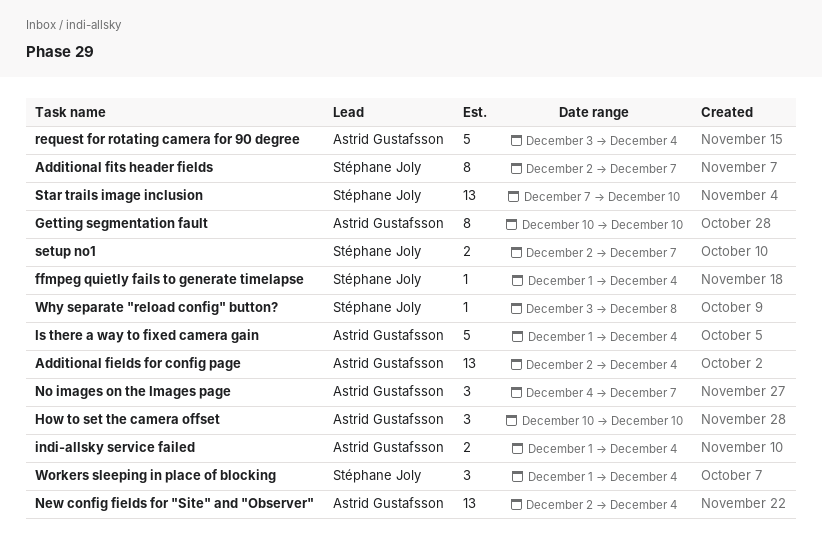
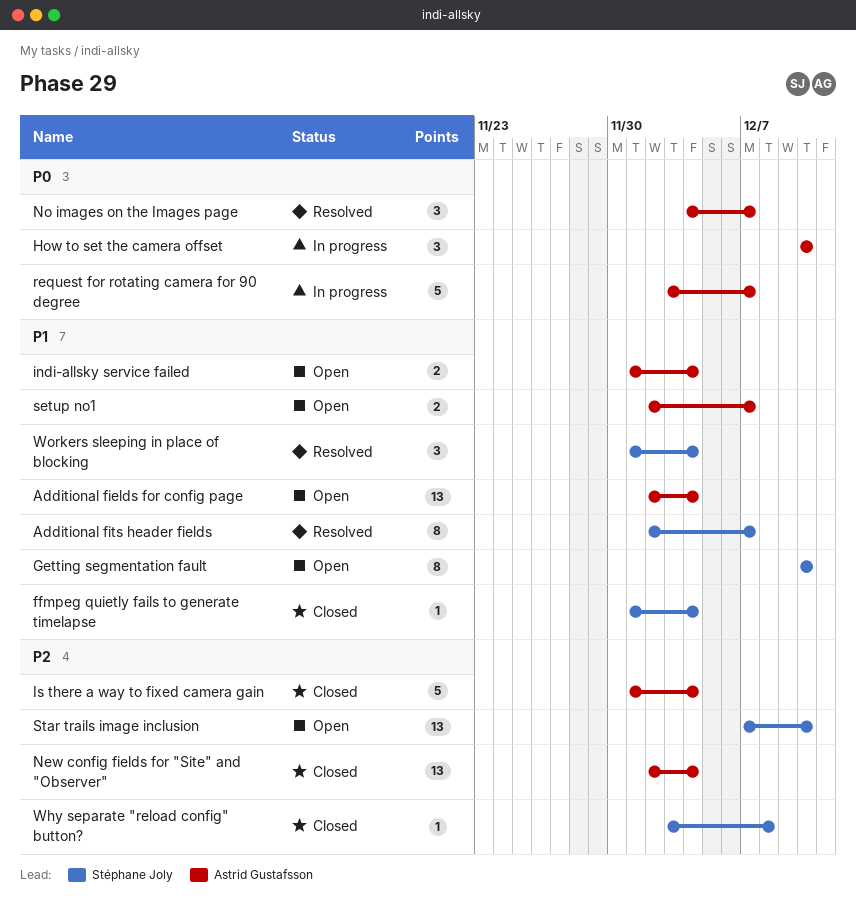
Getting segmentation fault, owner: Astrid Gustafsson -> Stéphane Joly
request for rotating camera for 90 degree, due: Dec 4 -> Dec 7
setup no1, owner: Stéphane Joly -> Astrid Gustafsson

